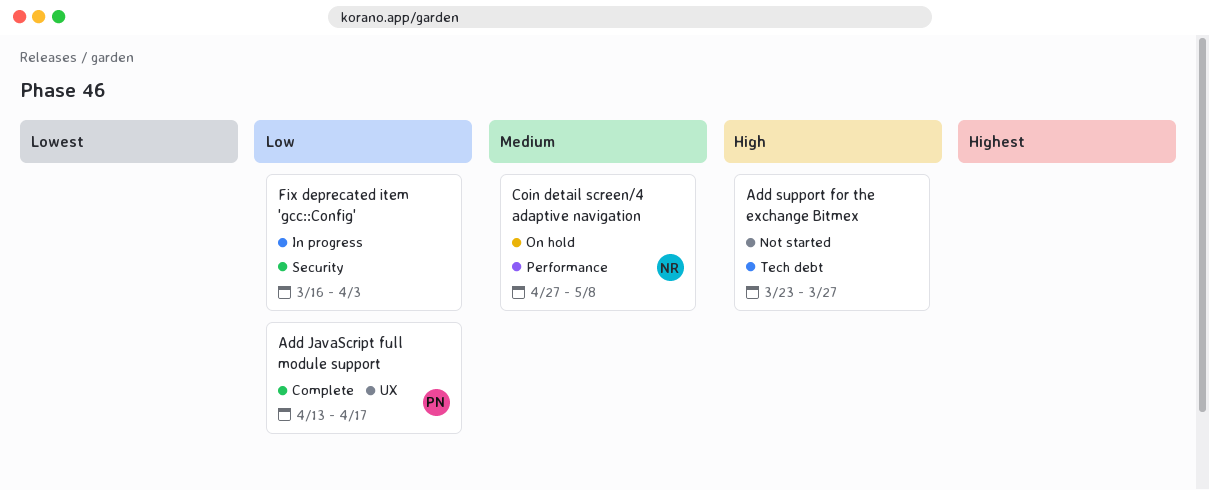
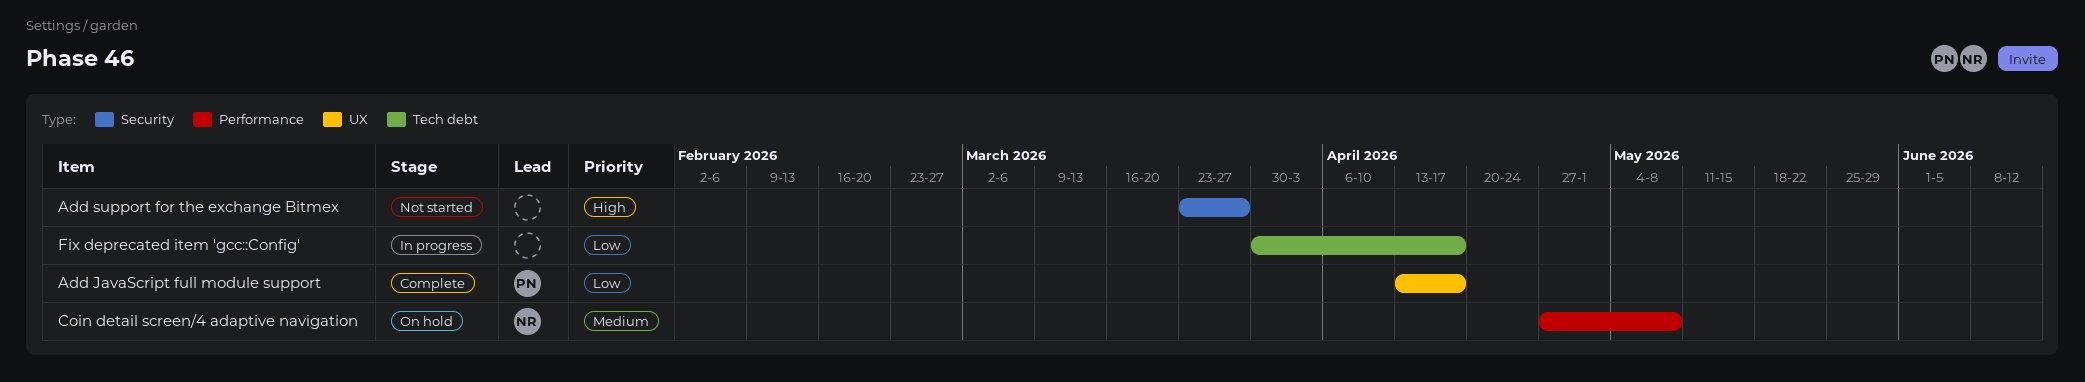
Add support for the exchange Bitmex, label: Tech debt -> Security
Fix deprecated item 'gcc::Config', label: Security -> Tech debt
Fix deprecated item 'gcc::Config', start: Mar 16 -> Mar 30
Fix deprecated item 'gcc::Config', due: Apr 3 -> Apr 17

